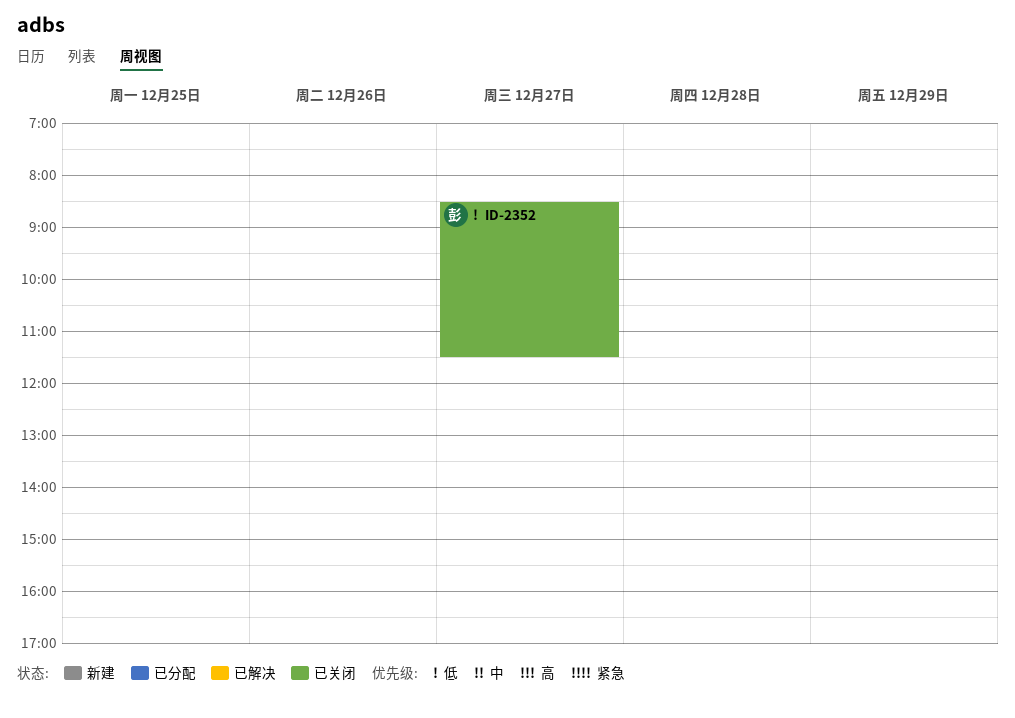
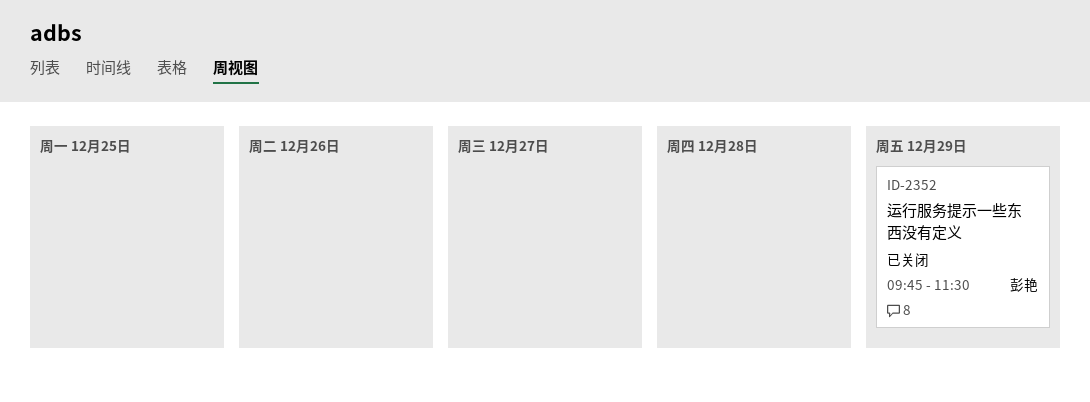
ID-2352, day: Dec 27 -> Dec 29
ID-2352, begins: 08:30 -> 09:45

